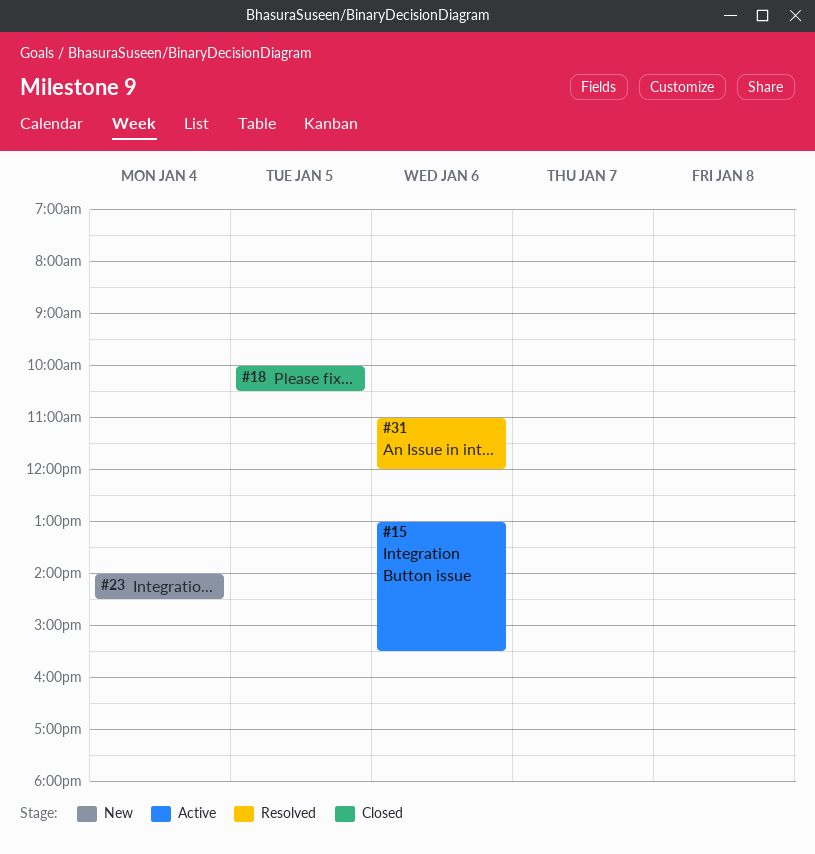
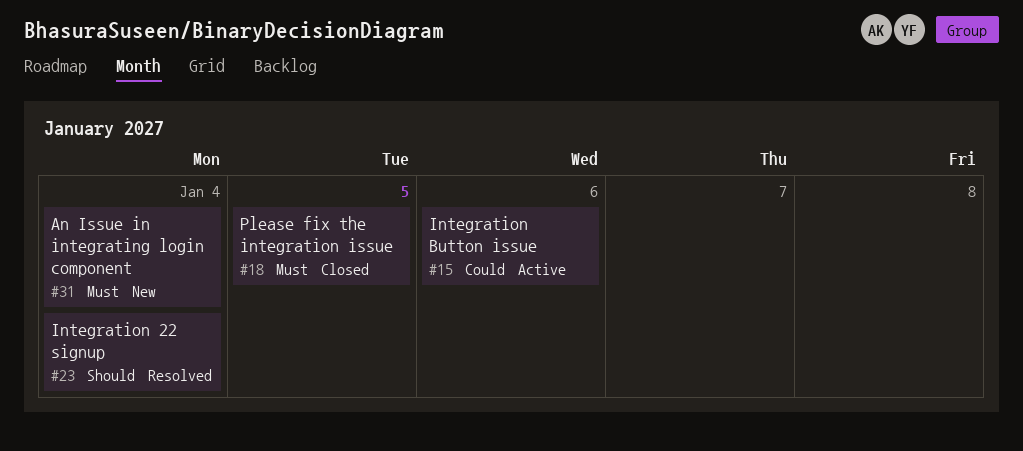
#23, status: New -> Resolved
#31, status: Resolved -> New
#31, day: Jan 6 -> Jan 4

